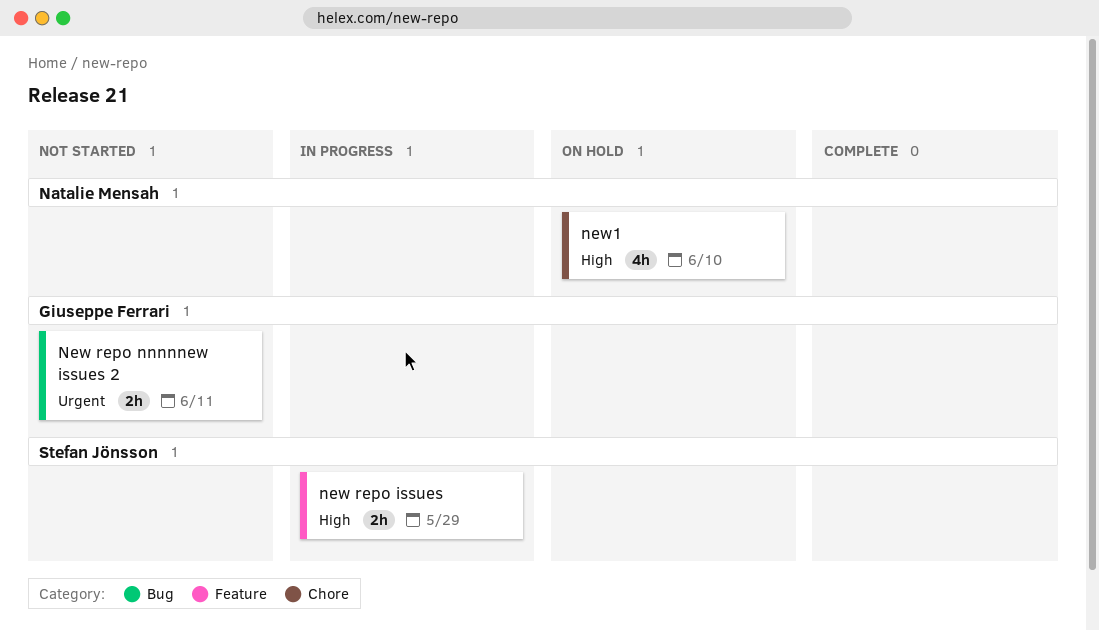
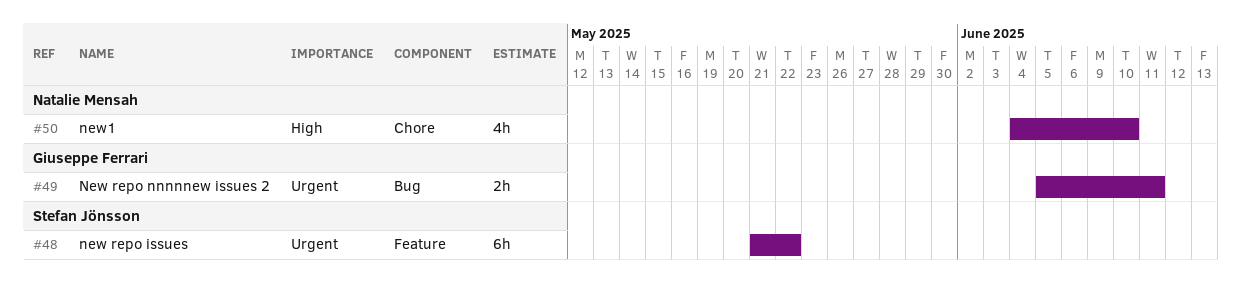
new repo issues, priority: High -> Urgent
new repo issues, estimate: 2h -> 6h
new repo issues, due: May 29 -> May 22

